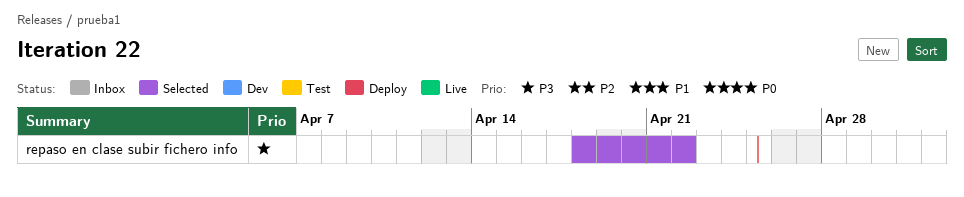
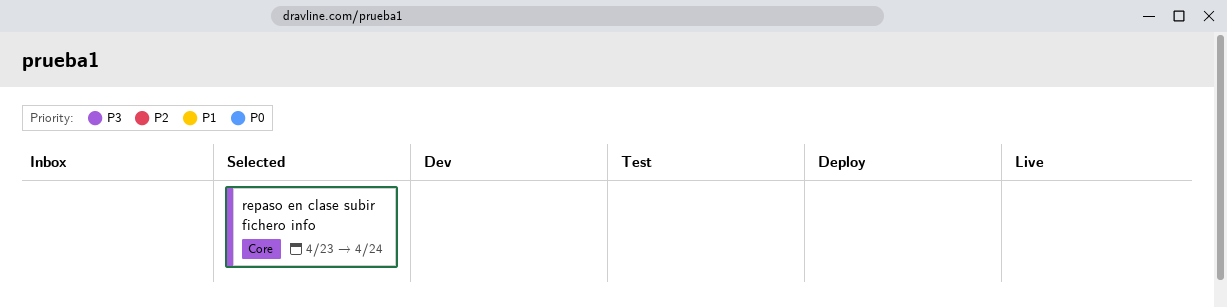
repaso en clase subir fichero info, start: Apr 18 -> Apr 23
repaso en clase subir fichero info, due: Apr 22 -> Apr 24

